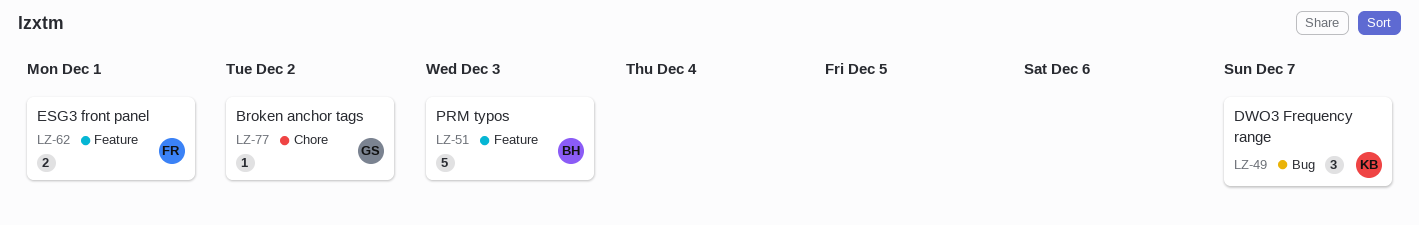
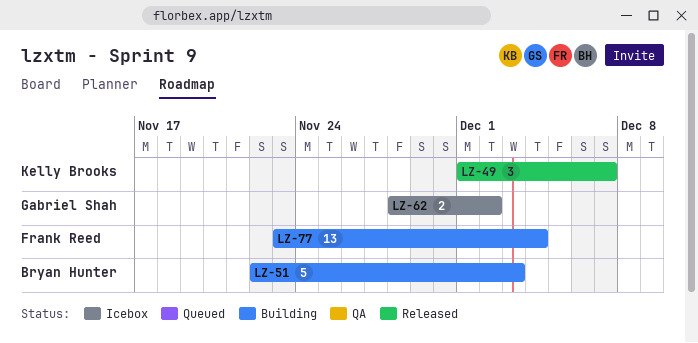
LZ-62, owner: Frank Reed -> Gabriel Shah
LZ-62, due: Dec 1 -> Dec 2
LZ-77, owner: Gabriel Shah -> Frank Reed
LZ-77, estimate: 1 -> 13
LZ-77, due: Dec 2 -> Dec 4

